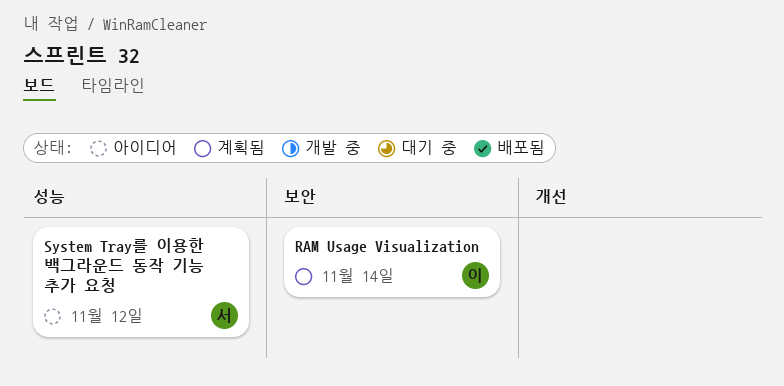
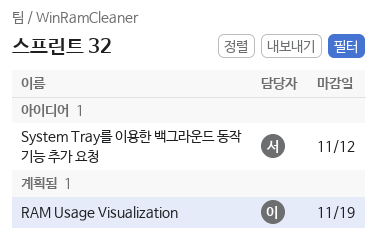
RAM Usage Visualization, due: Nov 14 -> Nov 19

